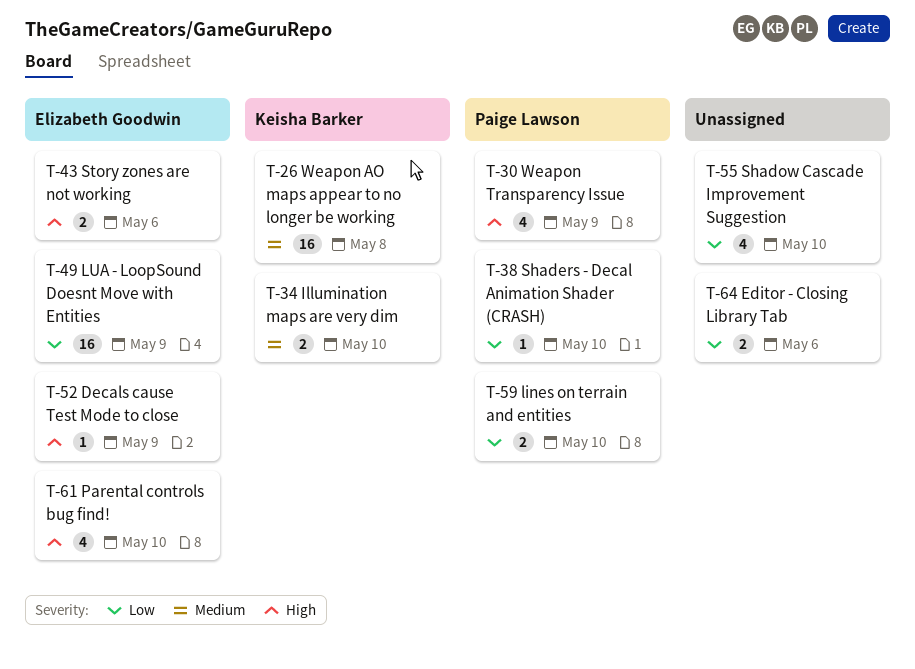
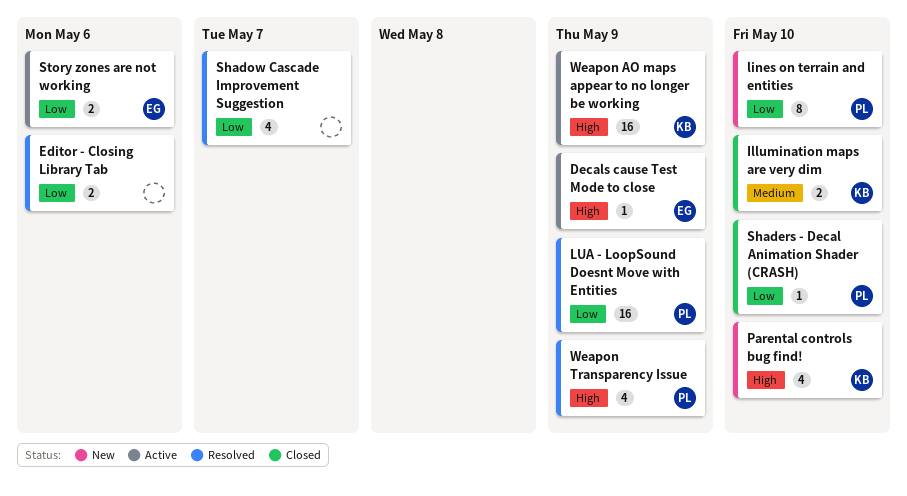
lines on terrain and entities, estimate: 2 -> 8
LUA - LoopSound Doesnt Move with Entities, owner: Elizabeth Goodwin -> Paige Lawson
Parental controls bug find!, owner: Elizabeth Goodwin -> Keisha Barker
Shadow Cascade Improvement Suggestion, due: May 10 -> May 7
Story zones are not working, priority: High -> Low
Weapon AO maps appear to no longer be working, priority: Medium -> High
Weapon AO maps appear to no longer be working, due: May 8 -> May 9

